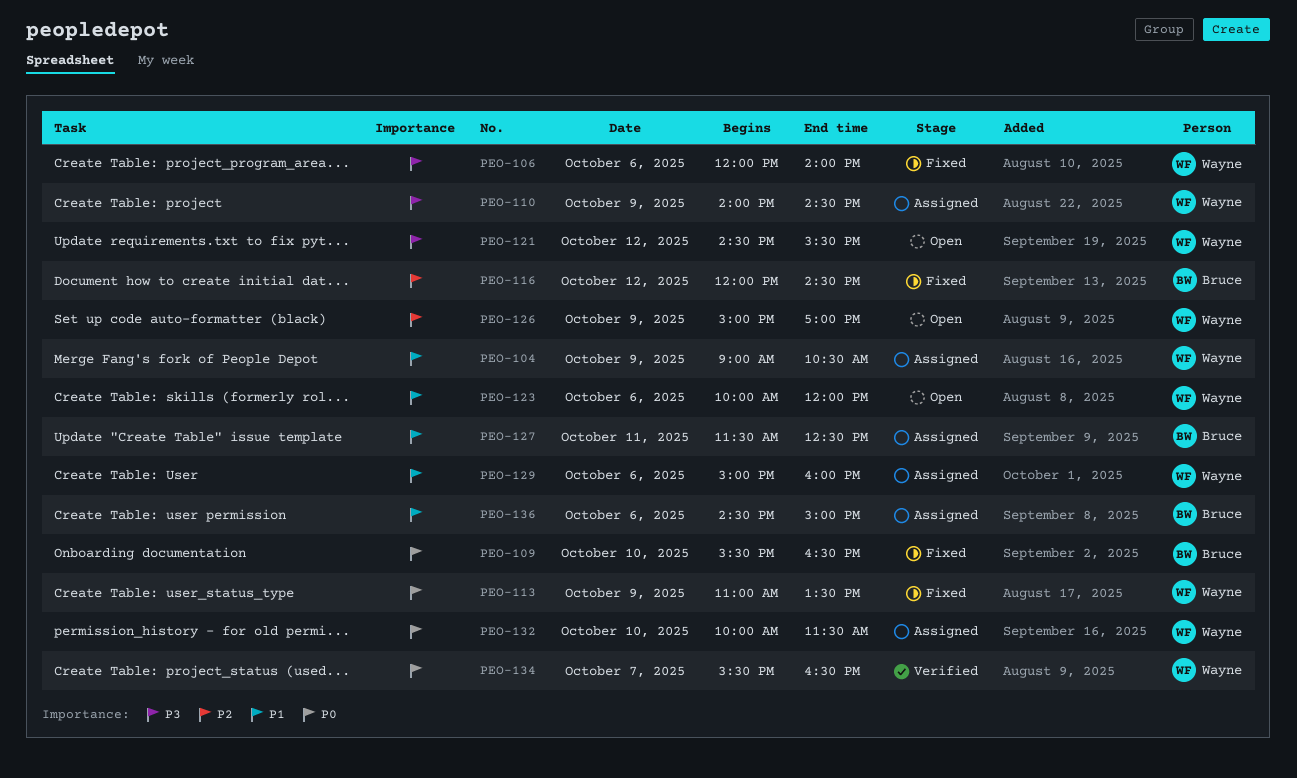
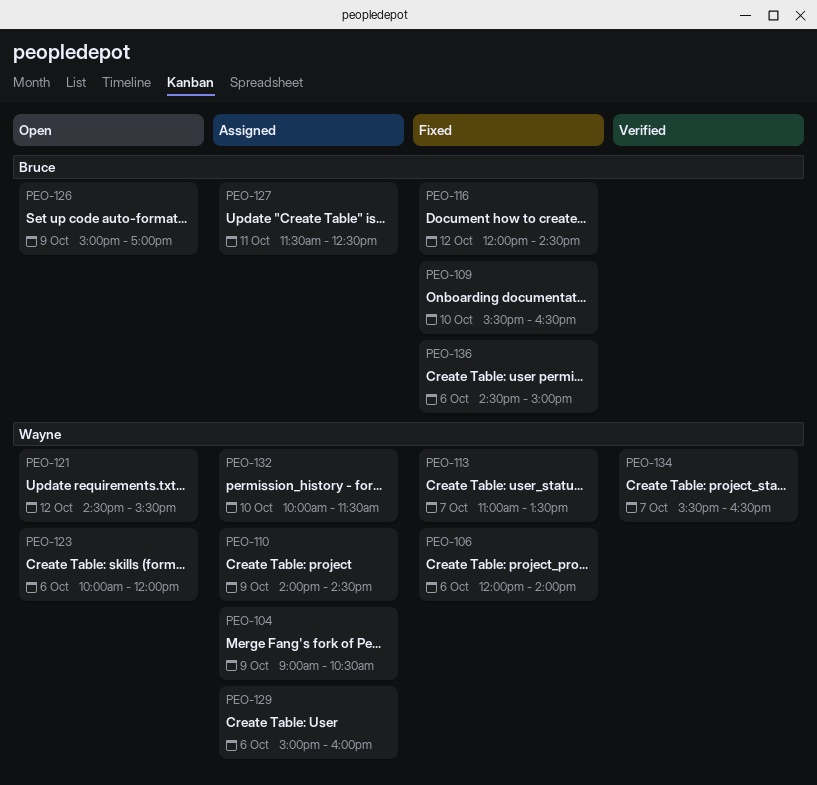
PEO-113, day: Oct 9 -> Oct 7
PEO-126, owner: Wayne -> Bruce
PEO-136, status: Assigned -> Fixed

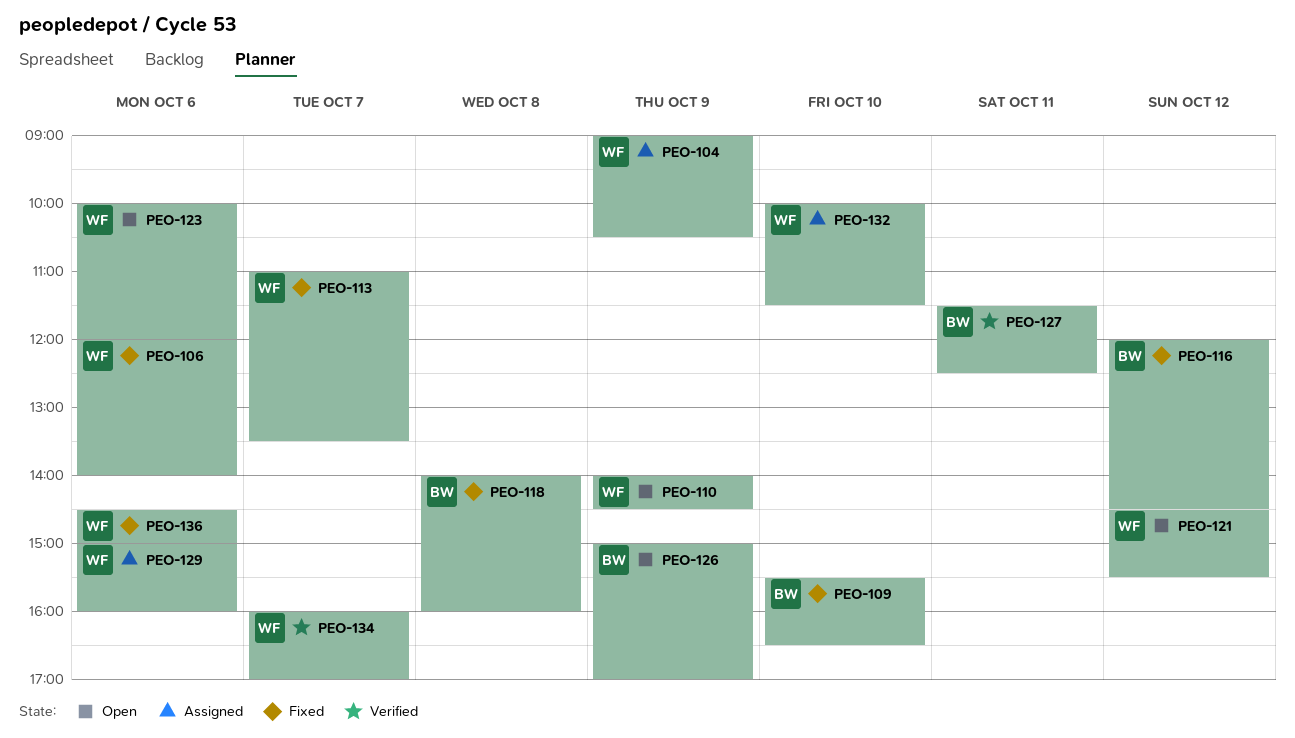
PEO-110, status: Assigned -> Open
PEO-118: none -> present
PEO-127, status: Assigned -> Verified
PEO-134, begins: 15:30 -> 16:00
PEO-134, ends: 16:30 -> 17:00
PEO-136, owner: Bruce -> Wayne

